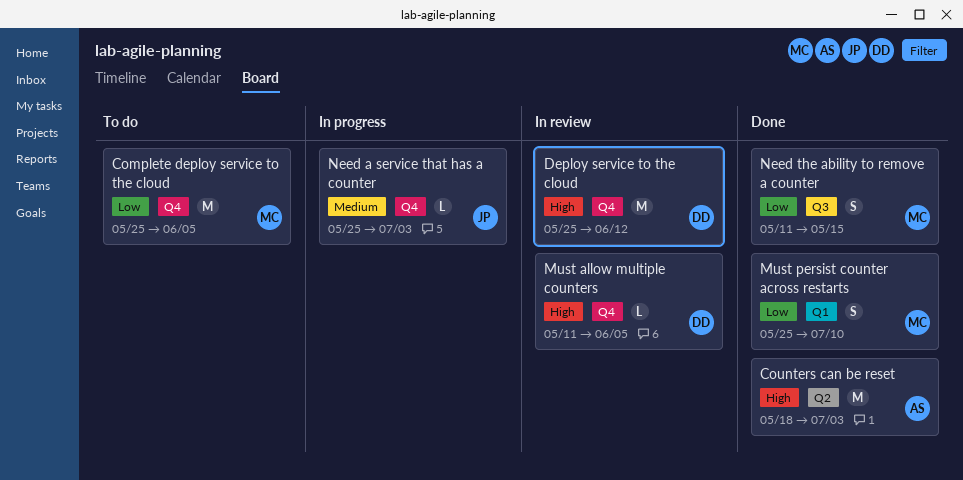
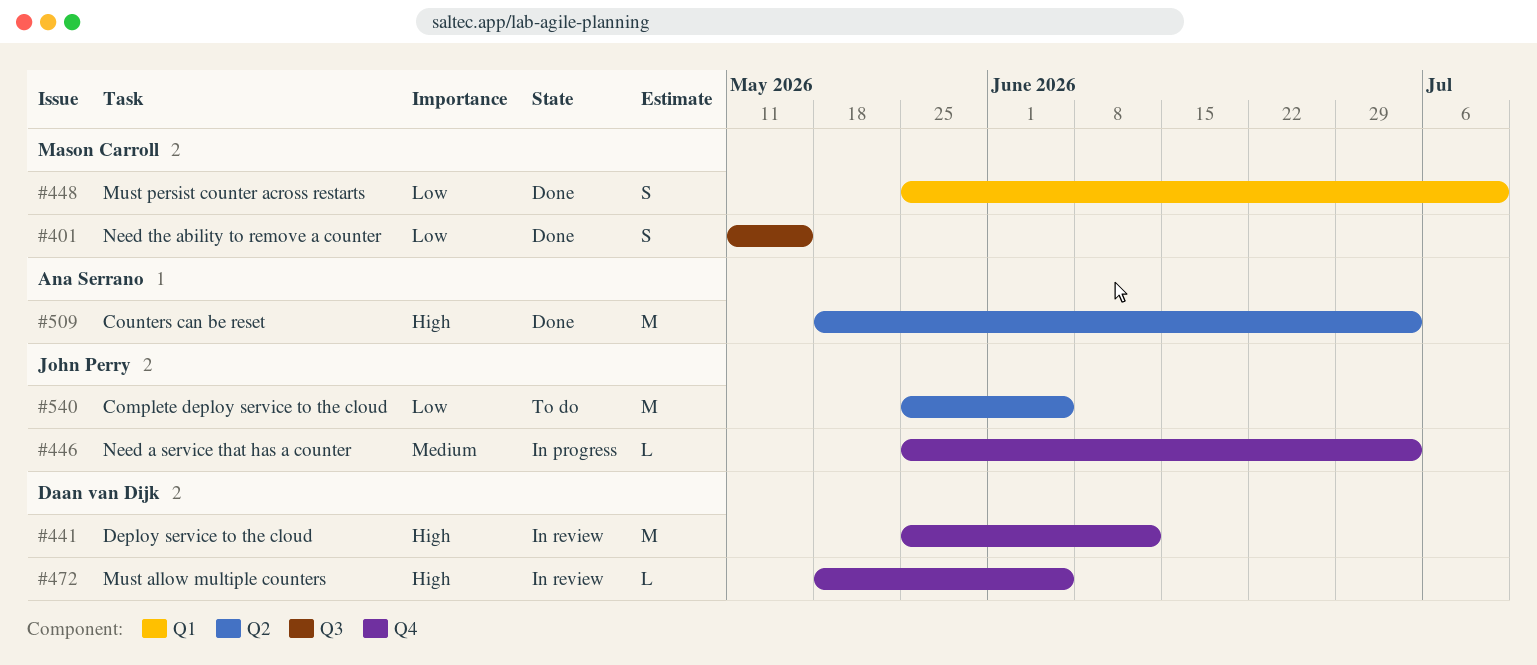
Complete deploy service to the cloud, owner: Mason Carroll -> John Perry
Complete deploy service to the cloud, label: Q4 -> Q2
Must allow multiple counters, start: May 11 -> May 18

